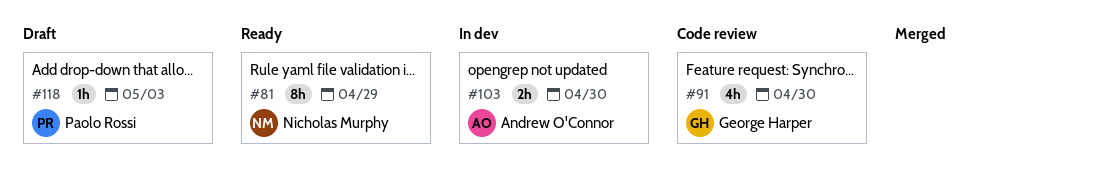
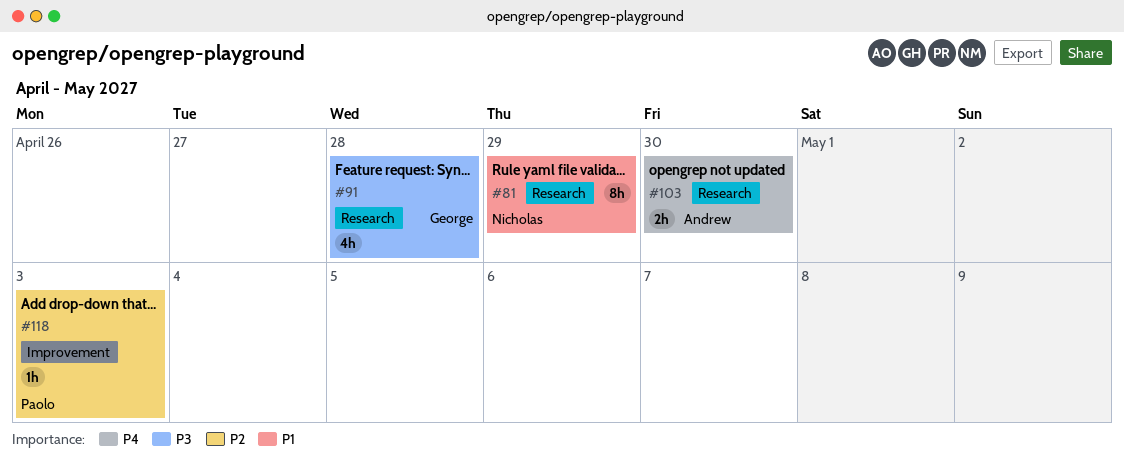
#91, due: Apr 30 -> Apr 28

